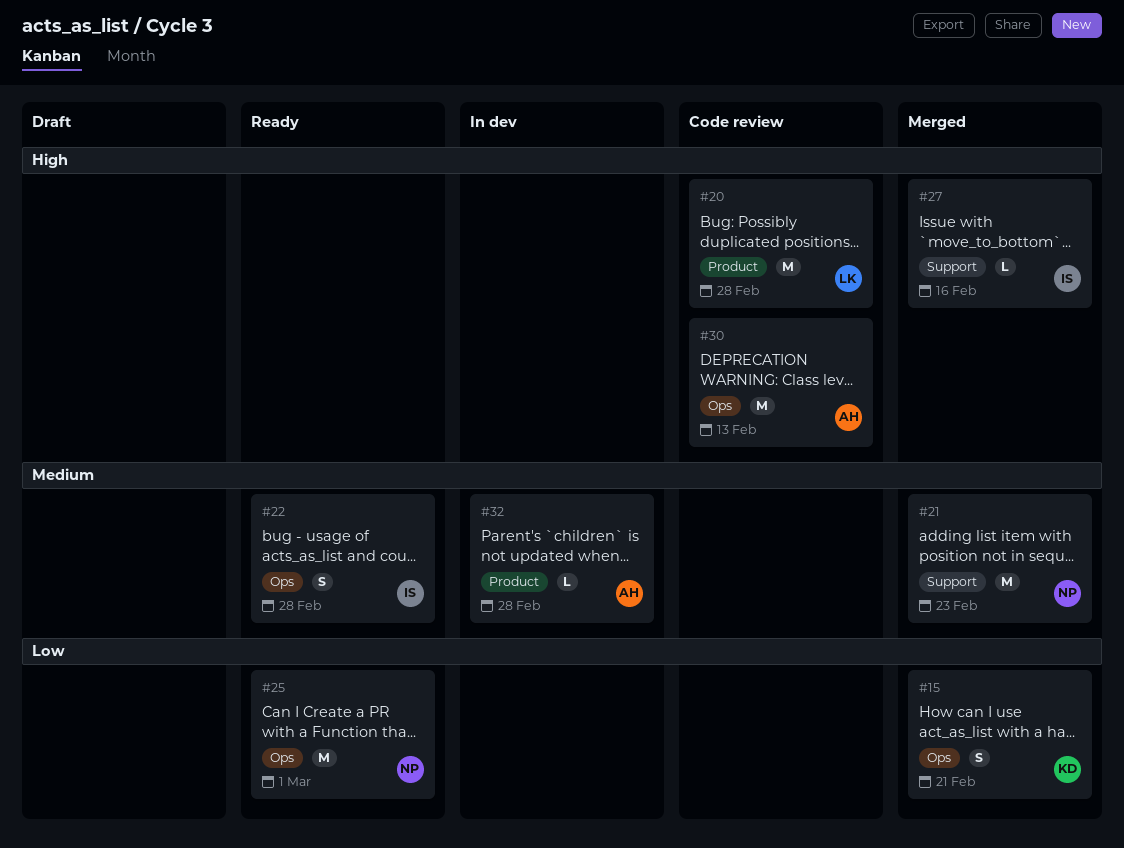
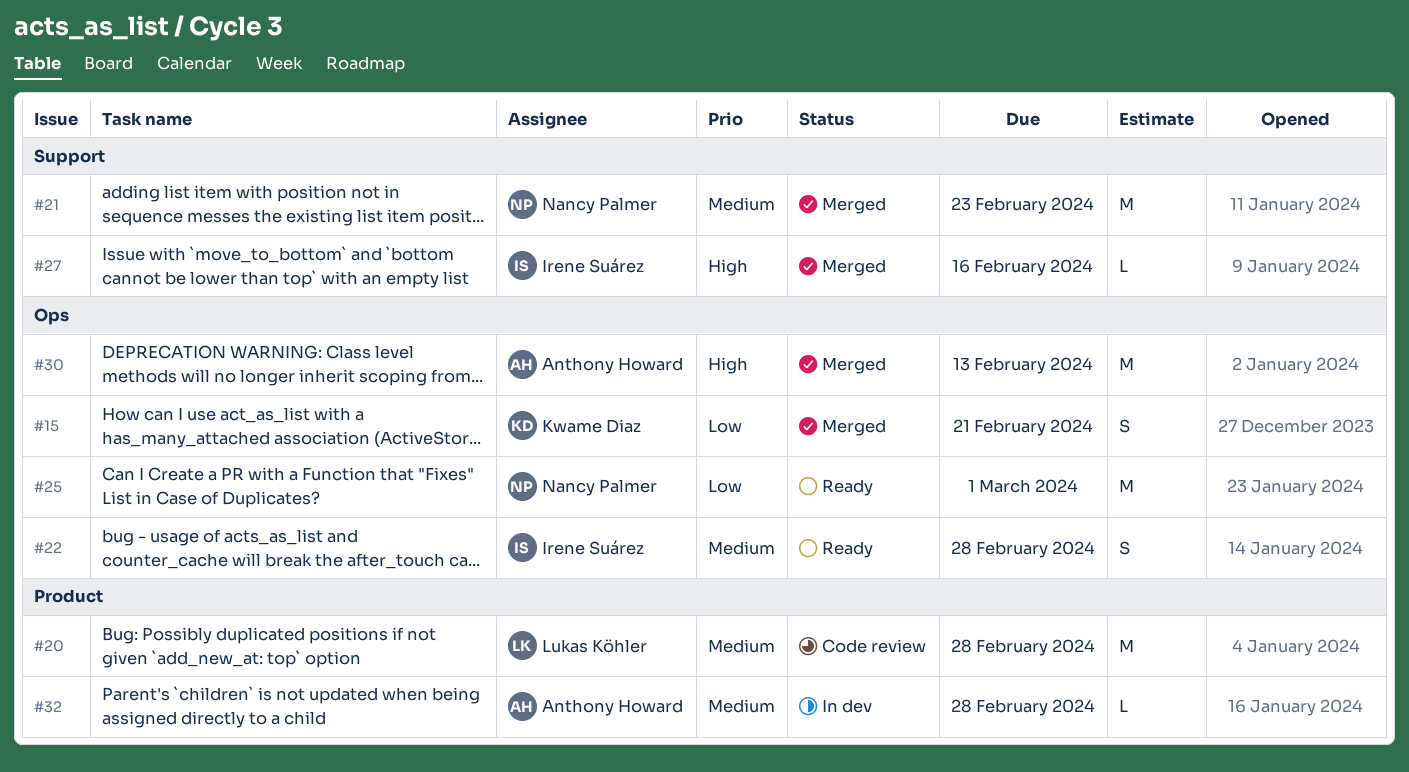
#20, priority: High -> Medium
#30, status: Code review -> Merged

